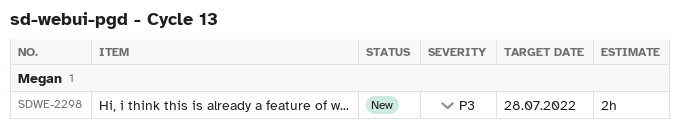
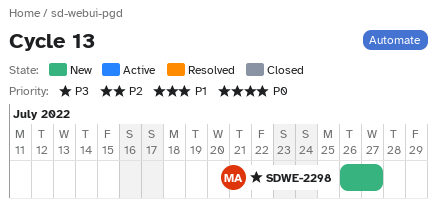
SDWE-2298, due: Jul 28 -> Jul 27

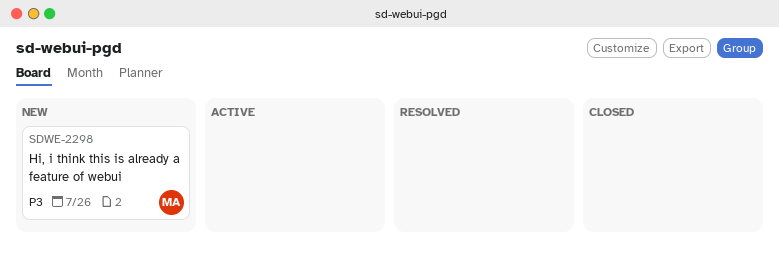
SDWE-2298, due: Jul 27 -> Jul 26

